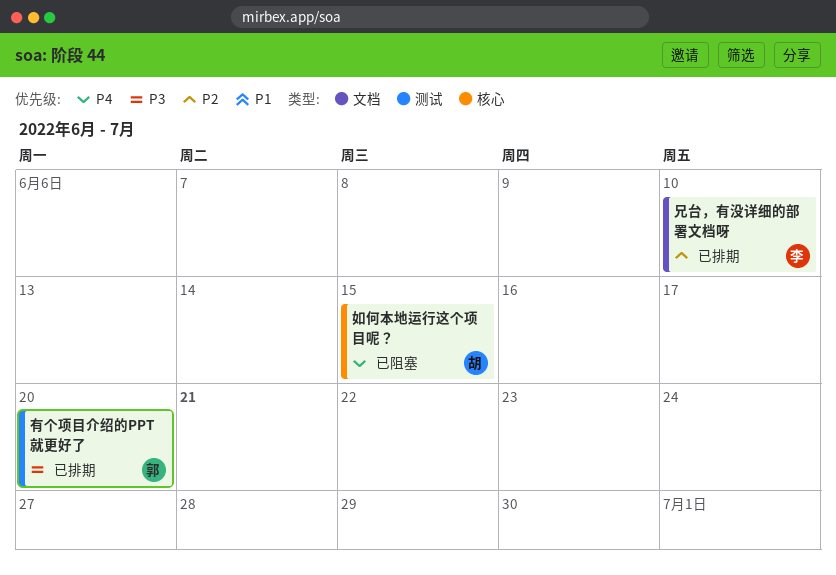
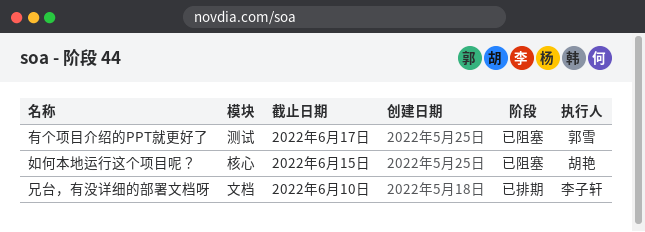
有个项目介绍的PPT就更好了, status: 已排期 -> 已阻塞
有个项目介绍的PPT就更好了, due: Jun 20 -> Jun 17

